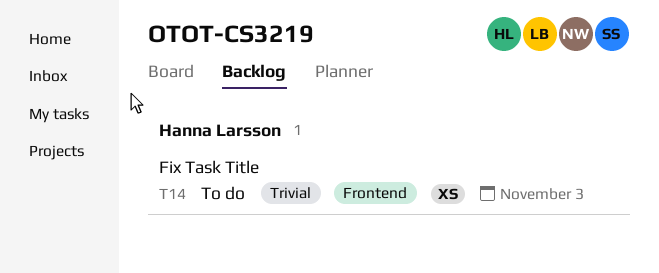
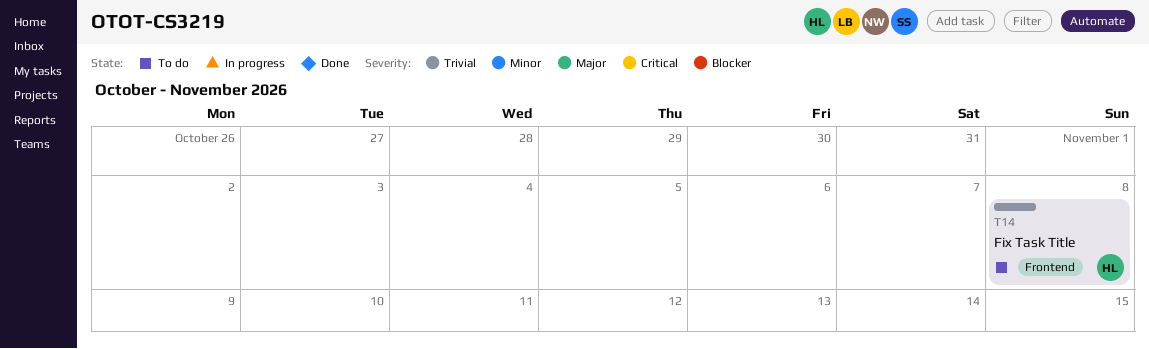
T14, due: Nov 3 -> Nov 8

